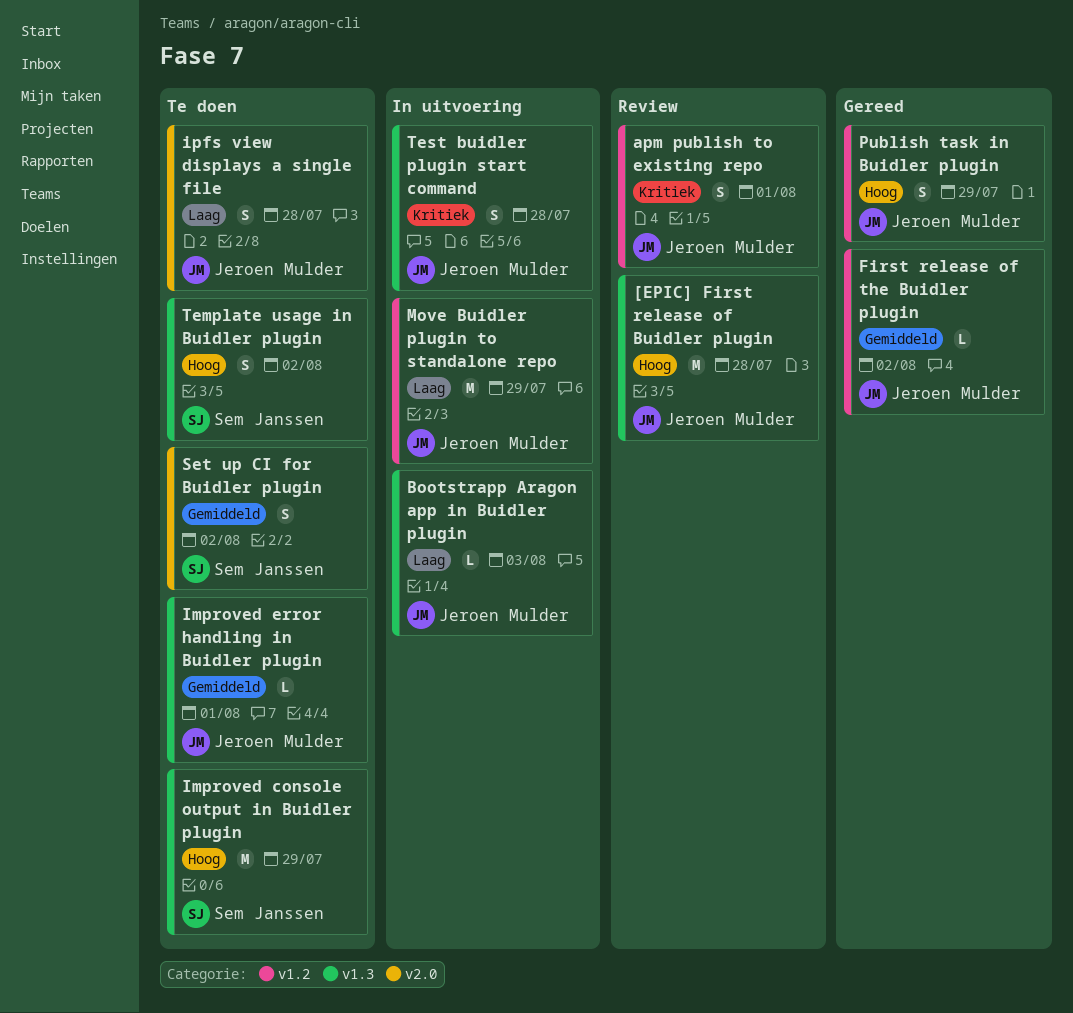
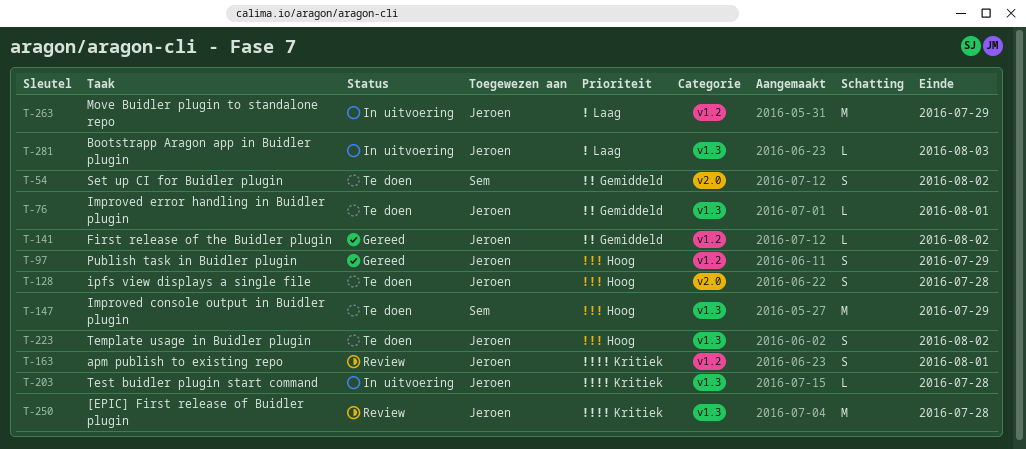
[EPIC] First release of Buidler plugin, priority: Hoog -> Kritiek
ipfs view displays a single file, priority: Laag -> Hoog
Template usage in Buidler plugin, owner: Sem Janssen -> Jeroen Mulder
Test buidler plugin start command, estimate: S -> L

